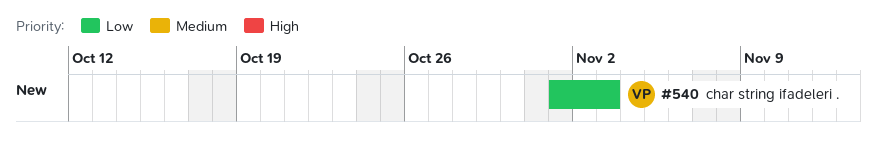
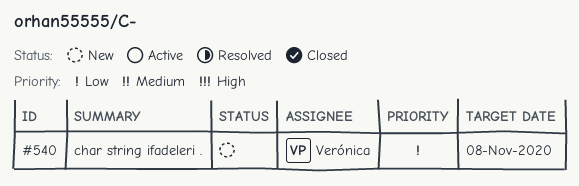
#540, due: Nov 3 -> Nov 8

